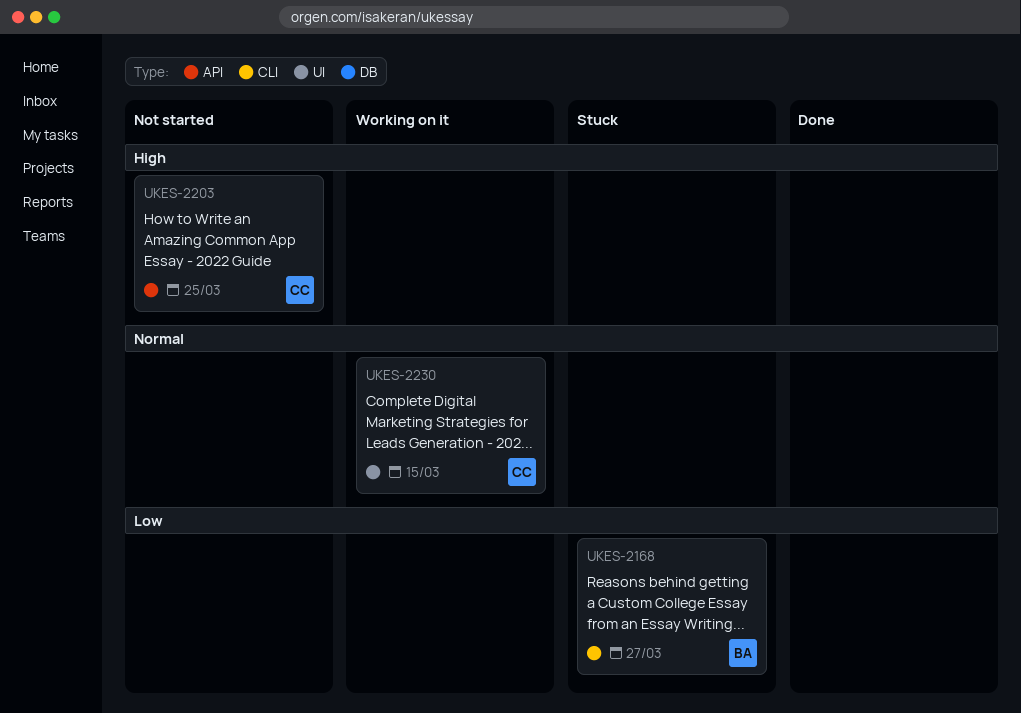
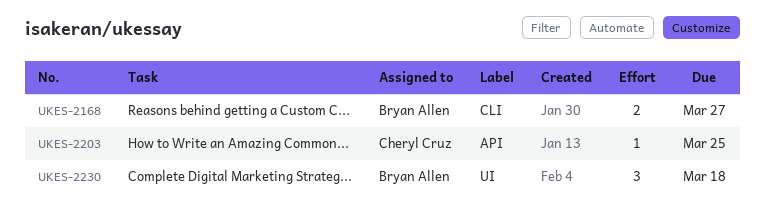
UKES-2230, owner: Cheryl Cruz -> Bryan Allen
UKES-2230, due: Mar 15 -> Mar 18

